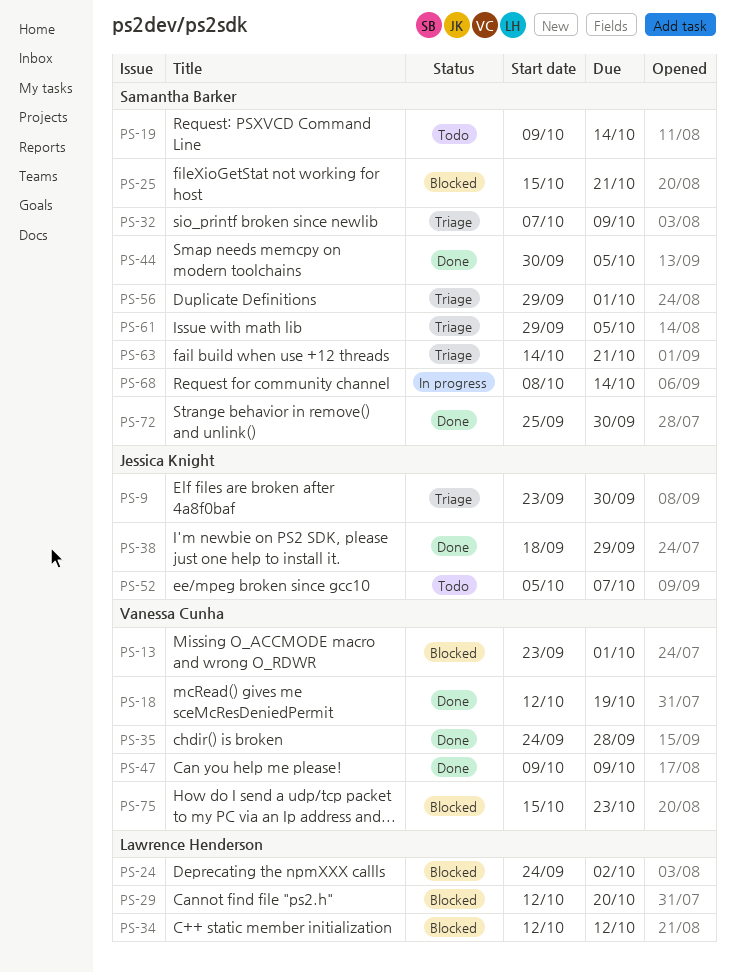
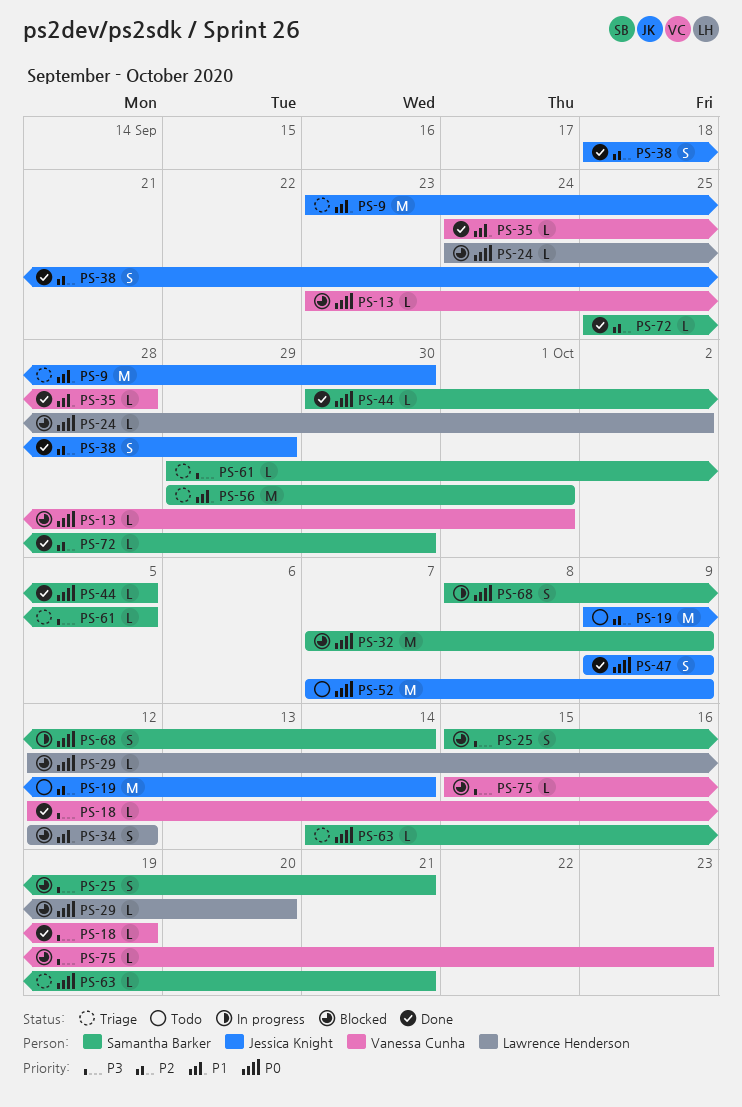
PS-19, owner: Samantha Barker -> Jessica Knight
PS-32, status: Triage -> Blocked
PS-47, owner: Vanessa Cunha -> Jessica Knight
PS-52, start: Oct 5 -> Oct 7
PS-52, due: Oct 7 -> Oct 9

